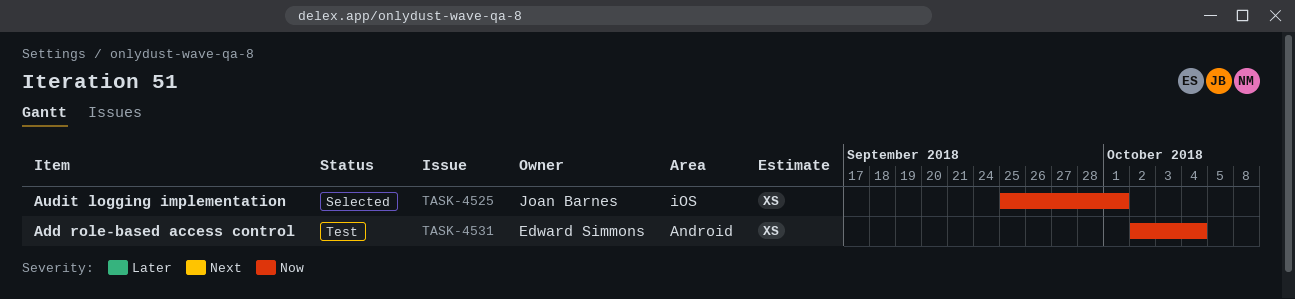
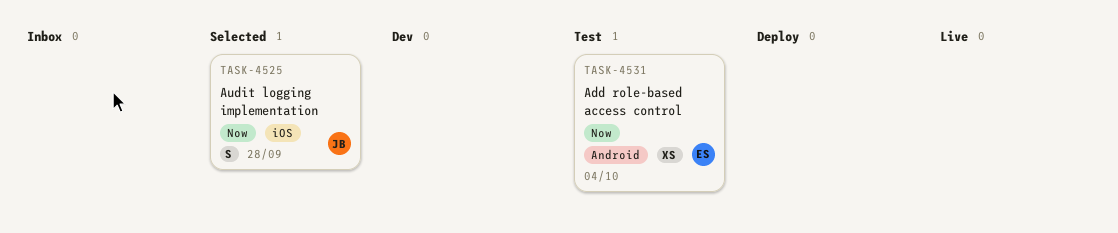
TASK-4525, estimate: XS -> S
TASK-4525, due: Oct 1 -> Sep 28

